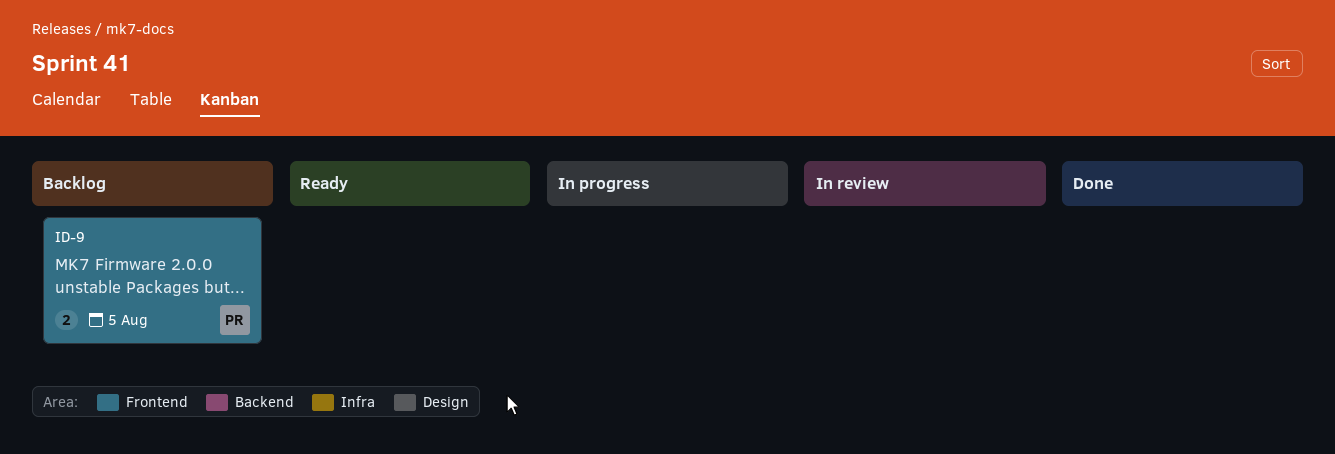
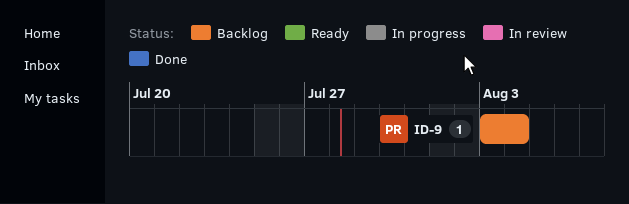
ID-9, estimate: 2 -> 1
ID-9, due: Aug 5 -> Aug 4

